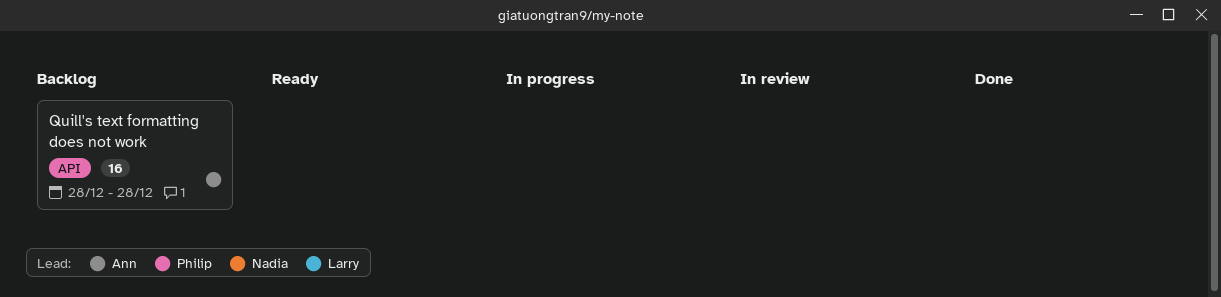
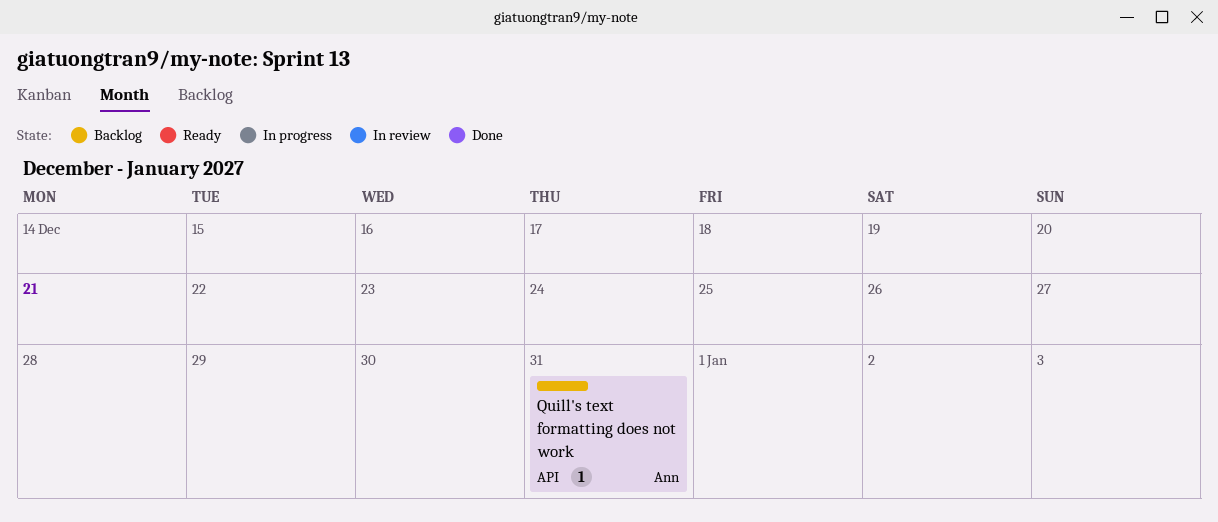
Quill's text formatting does not work, estimate: 16 -> 1
Quill's text formatting does not work, due: Dec 28 -> Dec 31

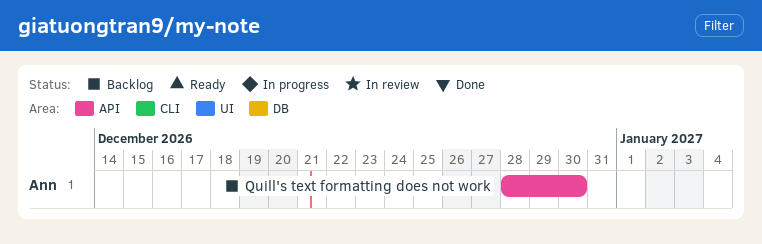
Quill's text formatting does not work, due: Dec 31 -> Dec 30

